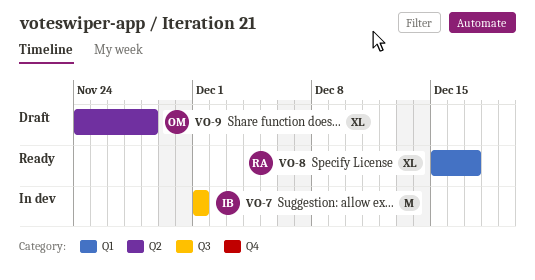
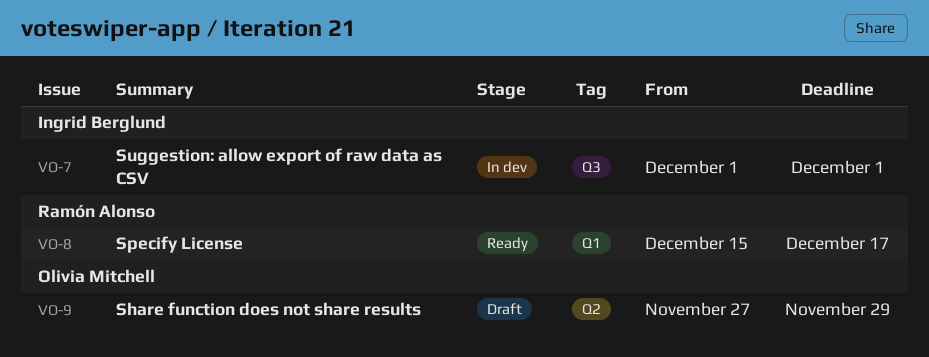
VO-9, start: Nov 24 -> Nov 27
VO-9, due: Nov 28 -> Nov 29

